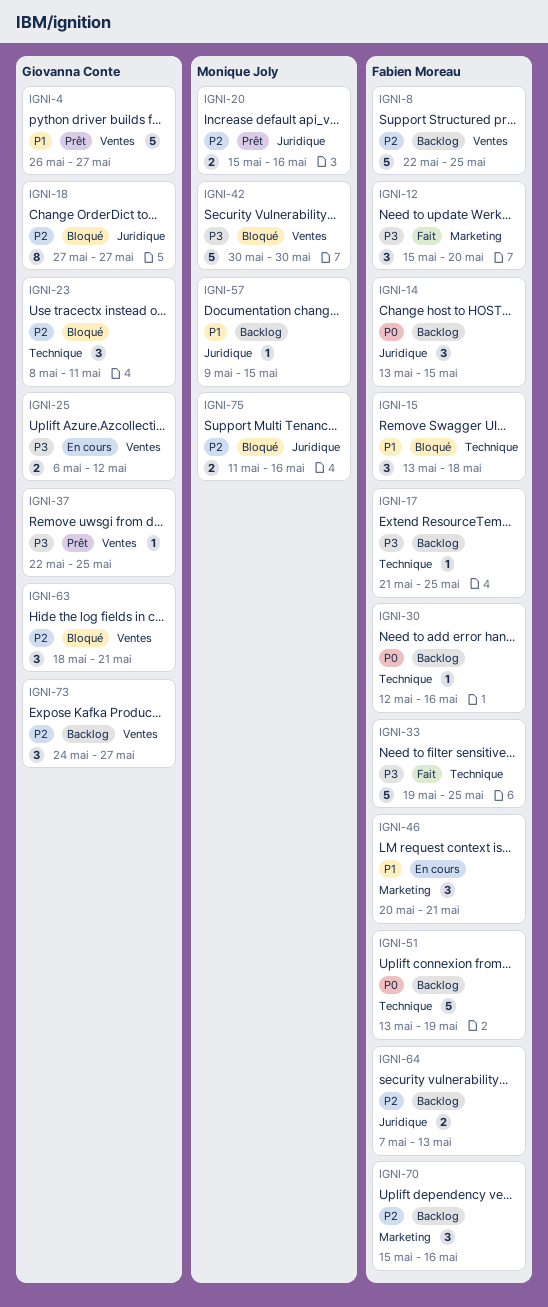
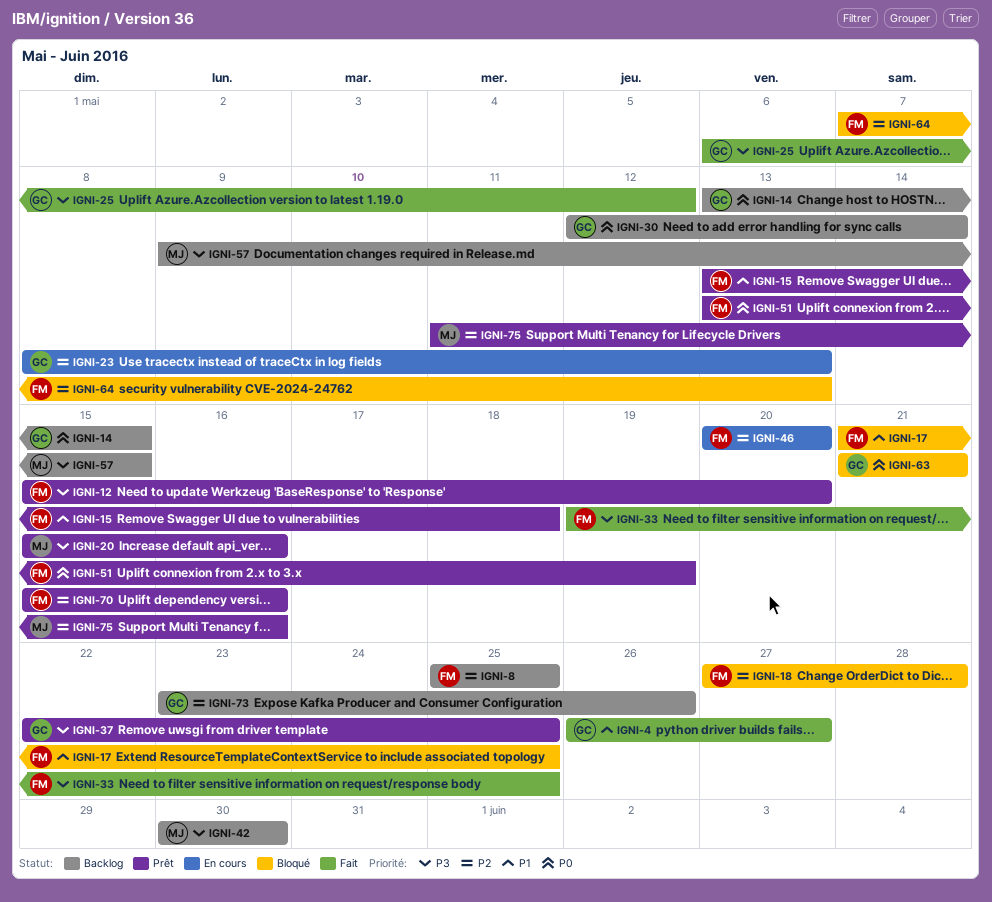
IGNI-4, status: Prêt -> Fait
IGNI-8, start: May 22 -> May 25
IGNI-12, status: Fait -> Prêt
IGNI-14, owner: Fabien Moreau -> Giovanna Conte
IGNI-15, status: Bloqué -> Prêt
IGNI-17, status: Backlog -> Bloqué
IGNI-17, priority: P3 -> P1
IGNI-18, owner: Giovanna Conte -> Fabien Moreau
IGNI-18, due: May 27 -> May 28
IGNI-20, priority: P2 -> P3
IGNI-23, status: Bloqué -> En cours
IGNI-23, due: May 11 -> May 13
IGNI-25, status: En cours -> Fait
IGNI-30, owner: Fabien Moreau -> Giovanna Conte
IGNI-30, due: May 16 -> May 14
IGNI-42, status: Bloqué -> Backlog
IGNI-46, priority: P1 -> P2
IGNI-46, due: May 21 -> May 20
IGNI-51, status: Backlog -> Prêt
IGNI-57, priority: P1 -> P3
IGNI-63, priority: P2 -> P0
IGNI-63, start: May 18 -> May 21
IGNI-64, status: Backlog -> Bloqué
IGNI-70, status: Backlog -> Prêt
IGNI-73, start: May 24 -> May 23
IGNI-73, due: May 27 -> May 26
IGNI-75, status: Bloqué -> Prêt

